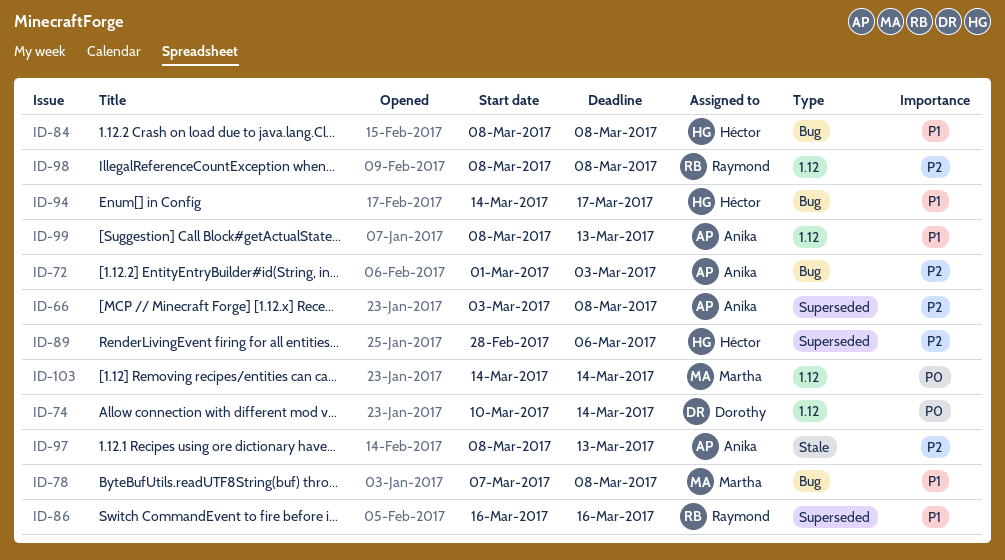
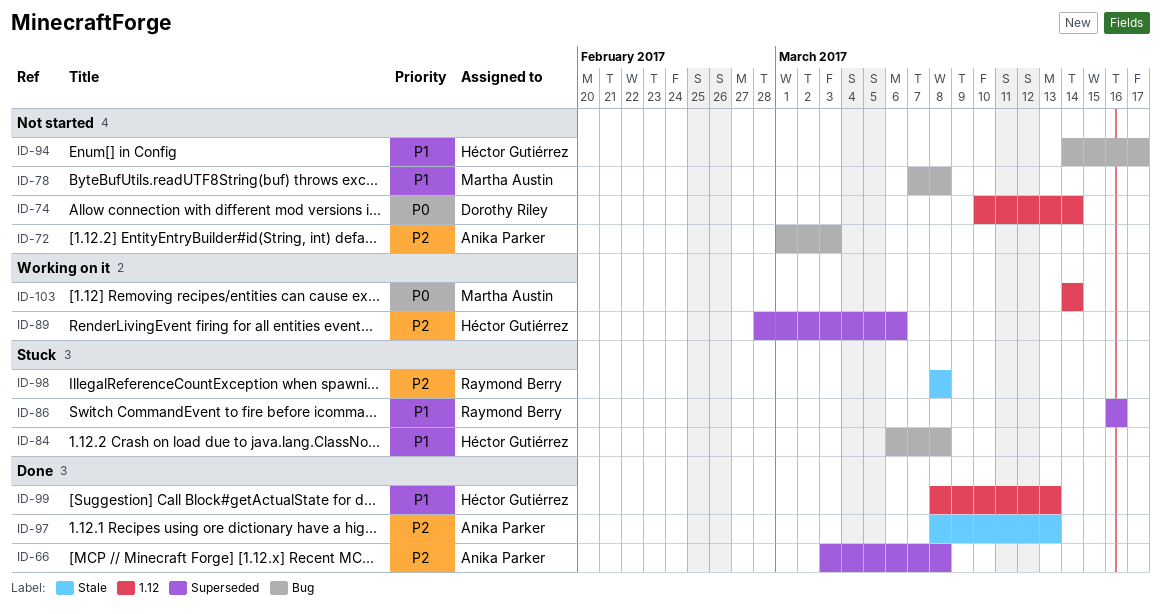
ID-84, start: Mar 8 -> Mar 6
ID-98, label: 1.12 -> Stale
ID-99, owner: Anika Parker -> Héctor Gutiérrez

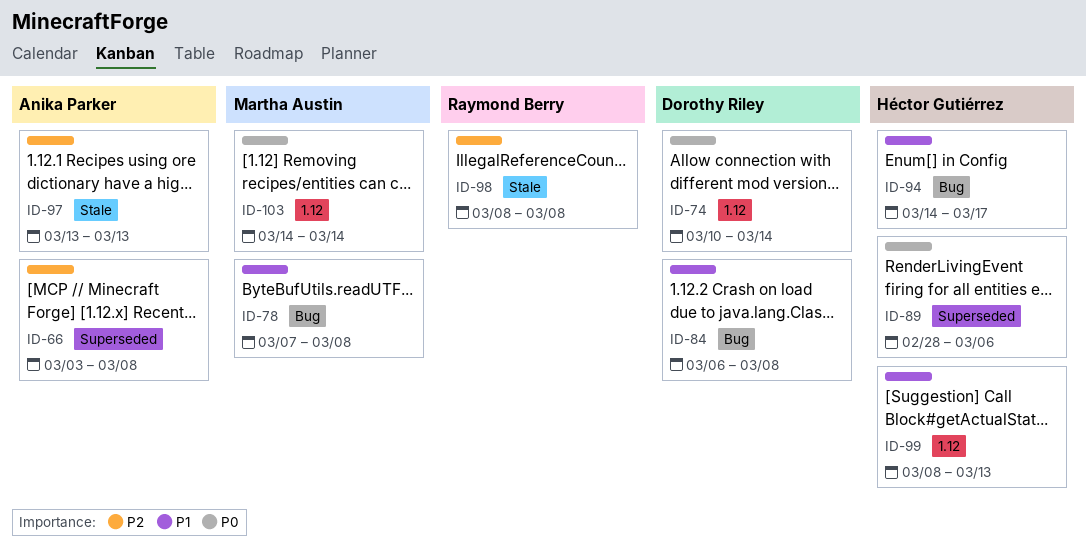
ID-72: present -> none
ID-84, owner: Héctor Gutiérrez -> Dorothy Riley
ID-86: present -> none
ID-89, priority: P2 -> P0
ID-97, start: Mar 8 -> Mar 13

